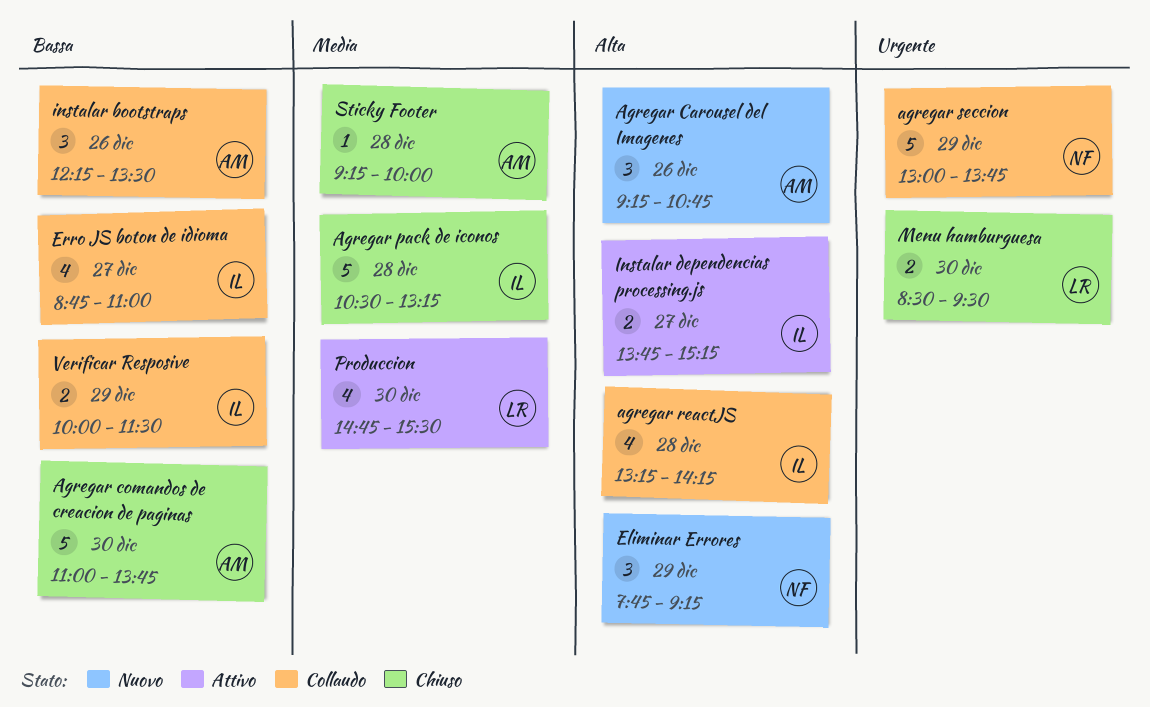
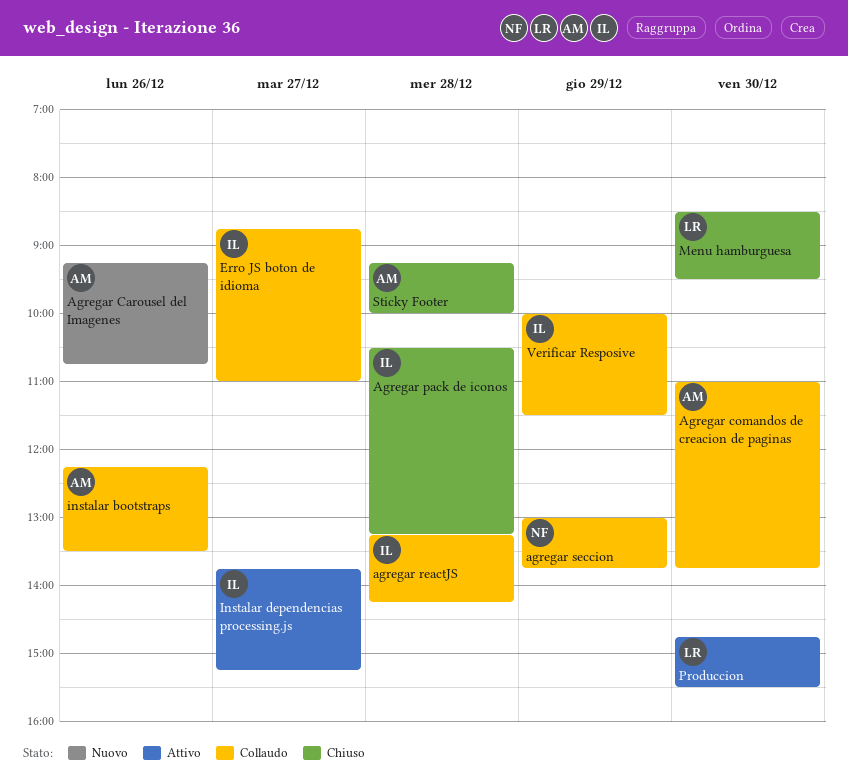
Agregar comandos de creacion de paginas, status: Chiuso -> Collaudo
Eliminar Errores: present -> none

